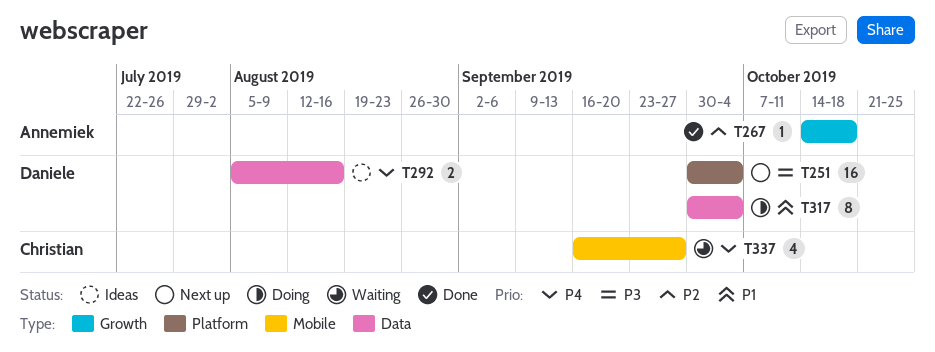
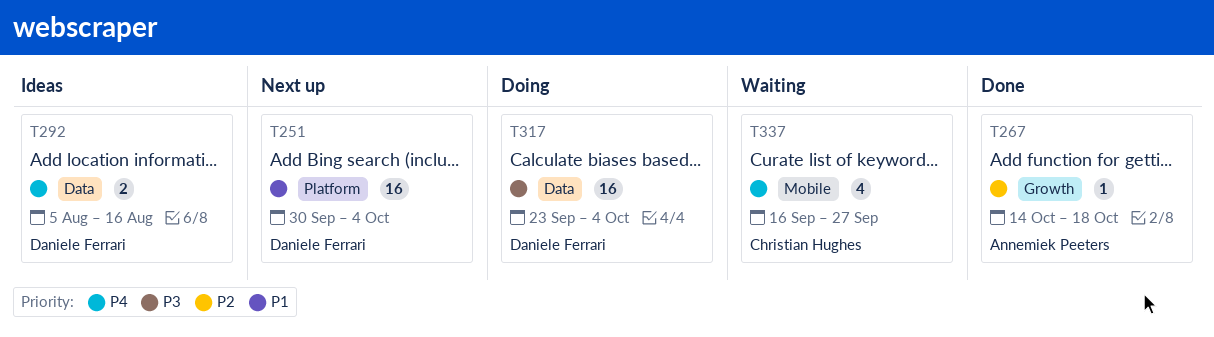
T251, priority: P3 -> P1
T317, priority: P1 -> P3
T317, estimate: 8 -> 16
T317, start: Sep 30 -> Sep 23

